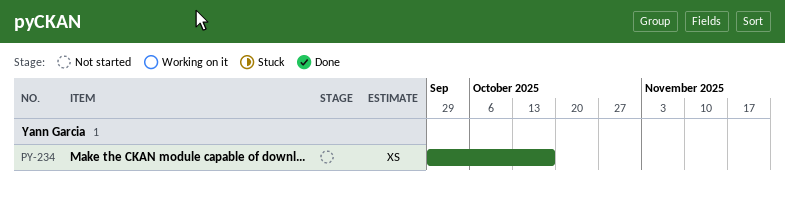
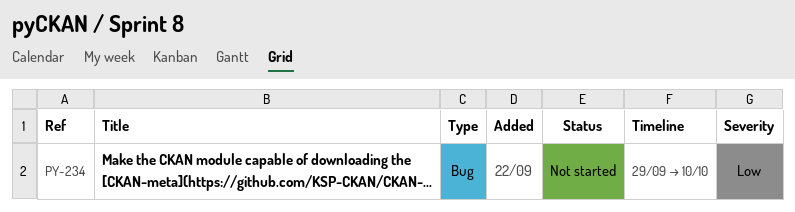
PY-234, due: Oct 17 -> Oct 10

